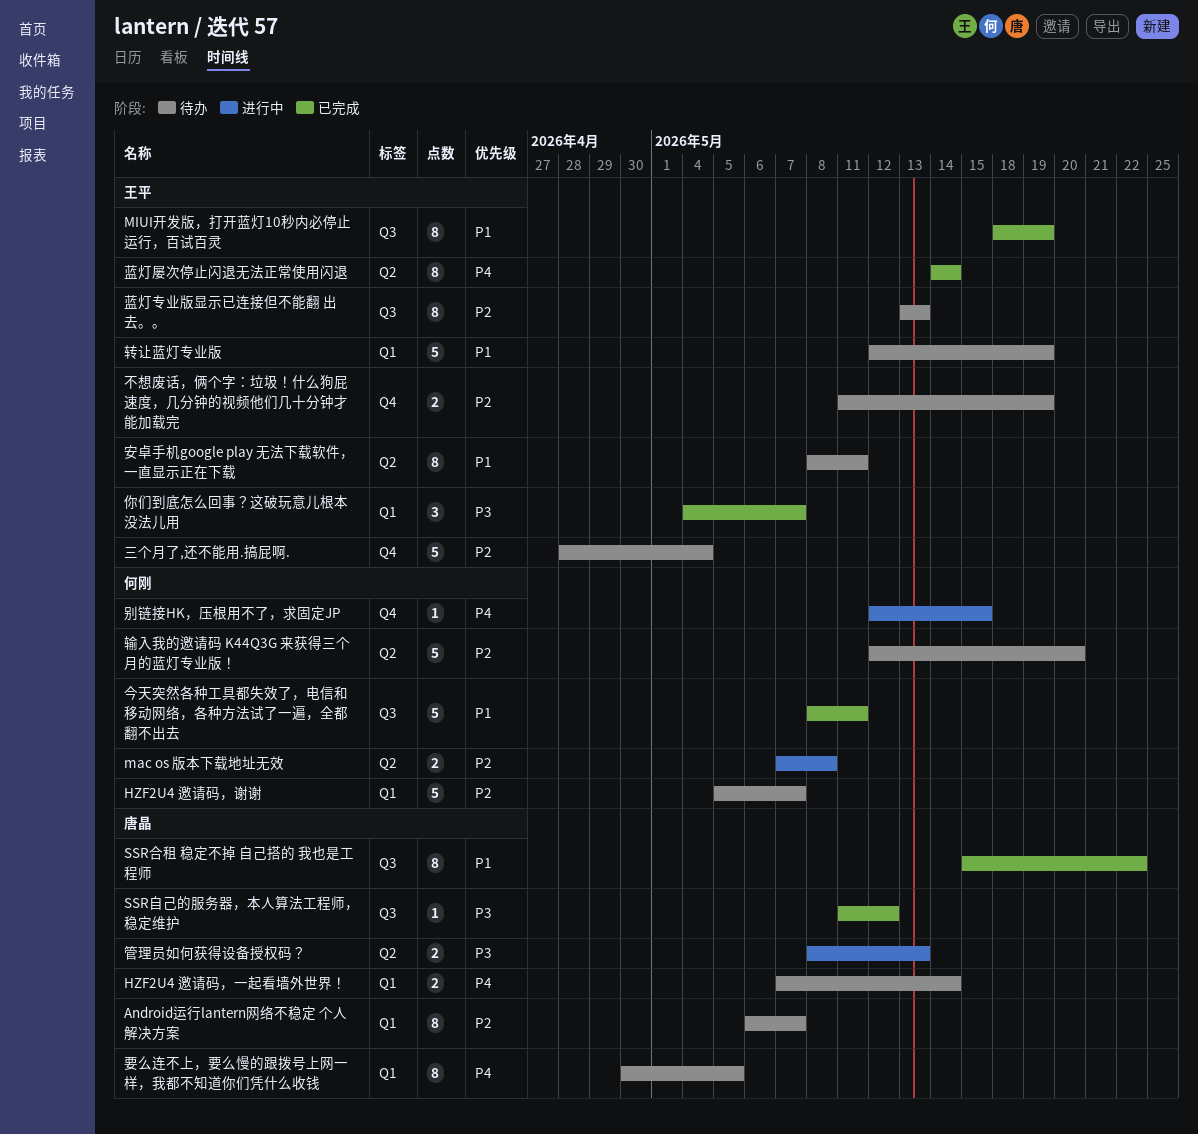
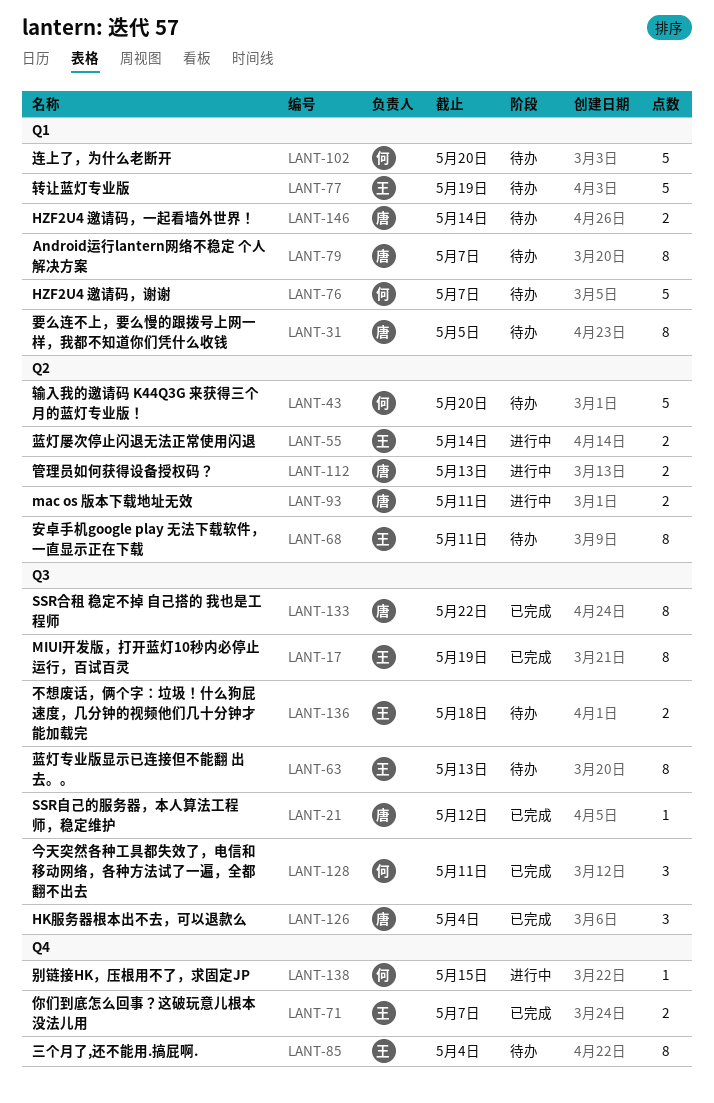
HK服务器根本出不去，可以退款么: none -> present
mac os 版本下载地址无效, owner: 何刚 -> 唐晶
mac os 版本下载地址无效, due: May 8 -> May 11
三个月了,还不能用.搞屁啊., estimate: 5 -> 8
不想废话，俩个字：垃圾！什么狗屁速度，几分钟的视频他们几十分钟才能加载完, label: Q4 -> Q3
不想废话，俩个字：垃圾！什么狗屁速度，几分钟的视频他们几十分钟才能加载完, due: May 19 -> May 18
今天突然各种工具都失效了，电信和移动网络，各种方法试了一遍，全都翻不出去, estimate: 5 -> 3
你们到底怎么回事？这破玩意儿根本没法儿用, label: Q1 -> Q4
你们到底怎么回事？这破玩意儿根本没法儿用, estimate: 3 -> 2
蓝灯屡次停止闪退无法正常使用闪退, status: 已完成 -> 进行中
蓝灯屡次停止闪退无法正常使用闪退, estimate: 8 -> 2
连上了，为什么老断开: none -> present

